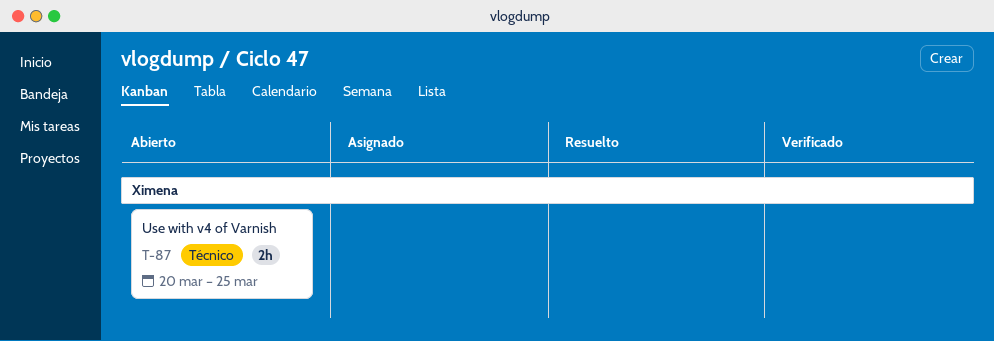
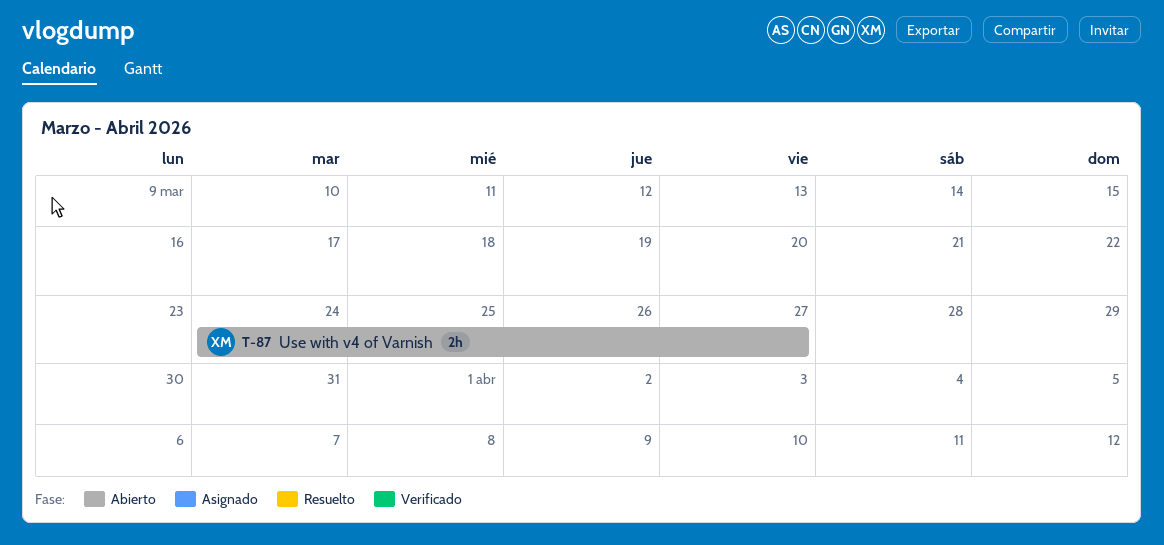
T-87, start: Mar 20 -> Mar 24
T-87, due: Mar 25 -> Mar 27

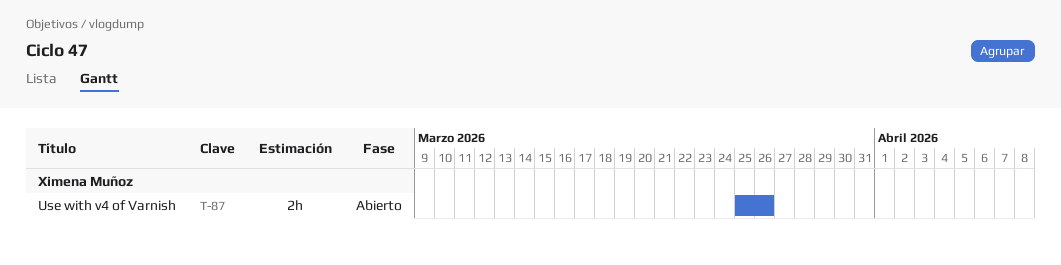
T-87, start: Mar 24 -> Mar 25
T-87, due: Mar 27 -> Mar 26

